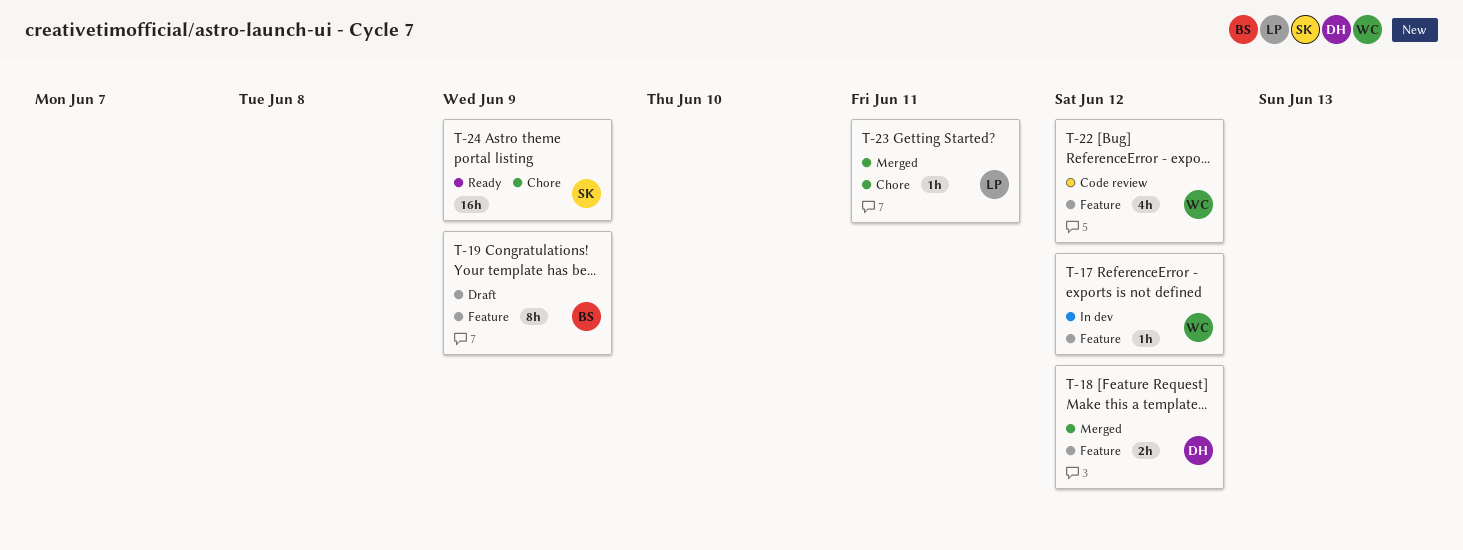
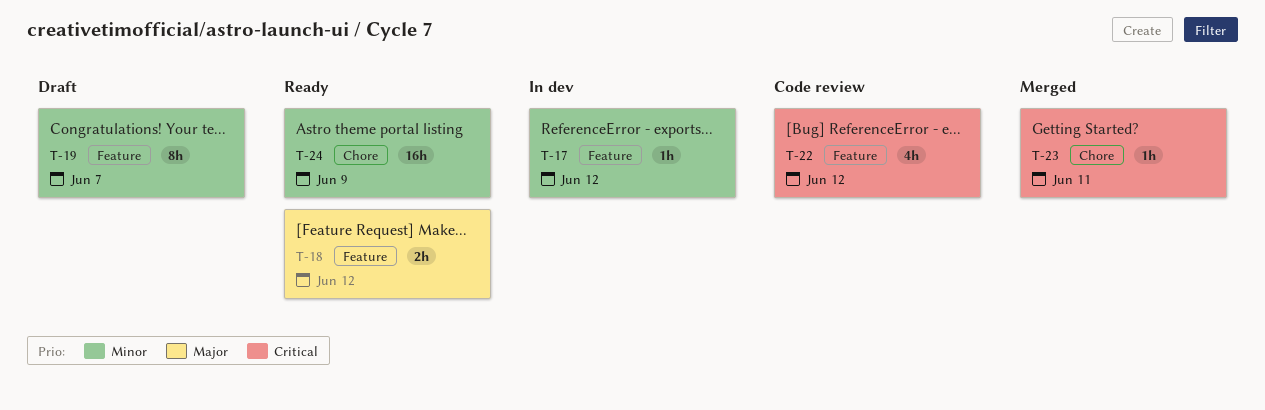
T-18, status: Merged -> Ready
T-19, due: Jun 9 -> Jun 7

